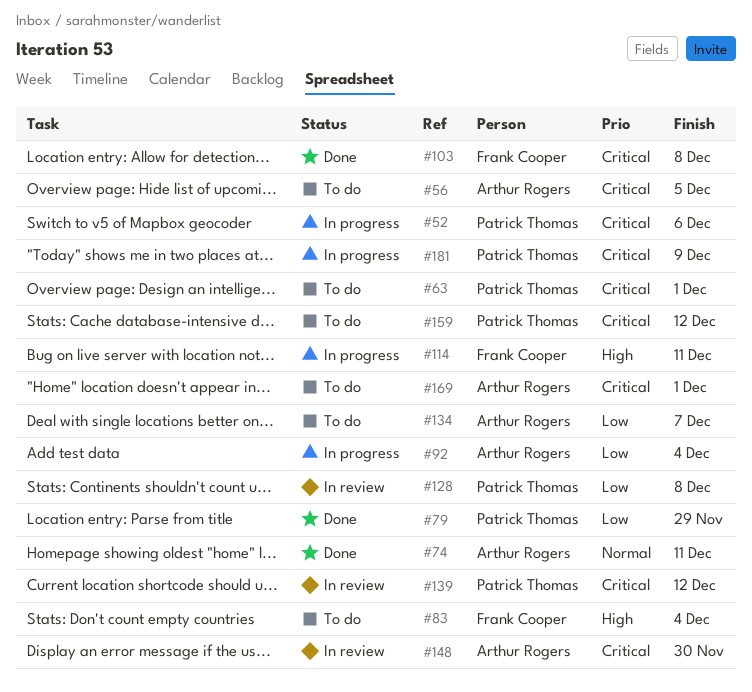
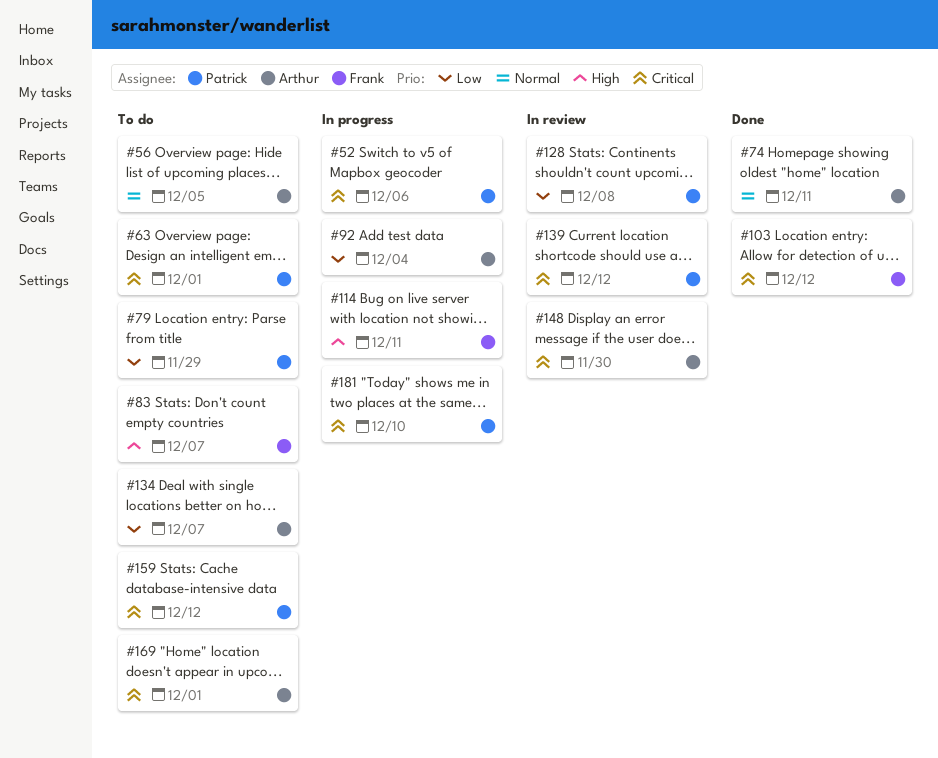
#56, priority: Critical -> Normal
#79, status: Done -> To do
#83, due: Dec 4 -> Dec 7
#103, due: Dec 8 -> Dec 12
#181, due: Dec 9 -> Dec 10

